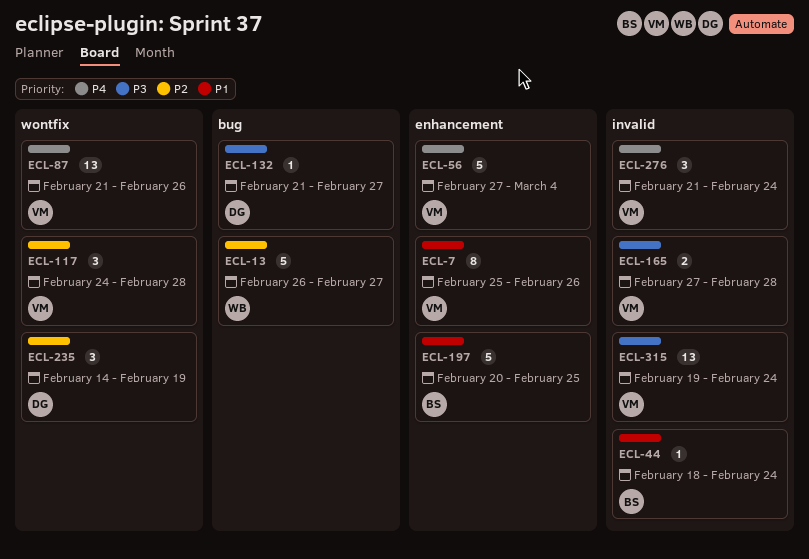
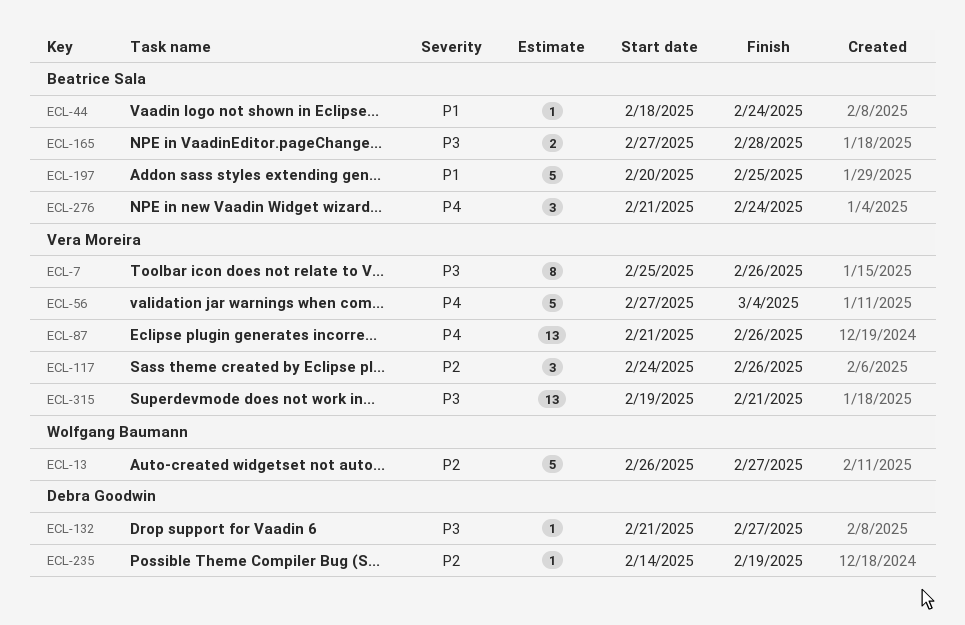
ECL-7, priority: P1 -> P3
ECL-117, due: Feb 28 -> Feb 26
ECL-165, owner: Vera Moreira -> Beatrice Sala
ECL-235, estimate: 3 -> 1
ECL-276, owner: Vera Moreira -> Beatrice Sala
ECL-315, due: Feb 24 -> Feb 21

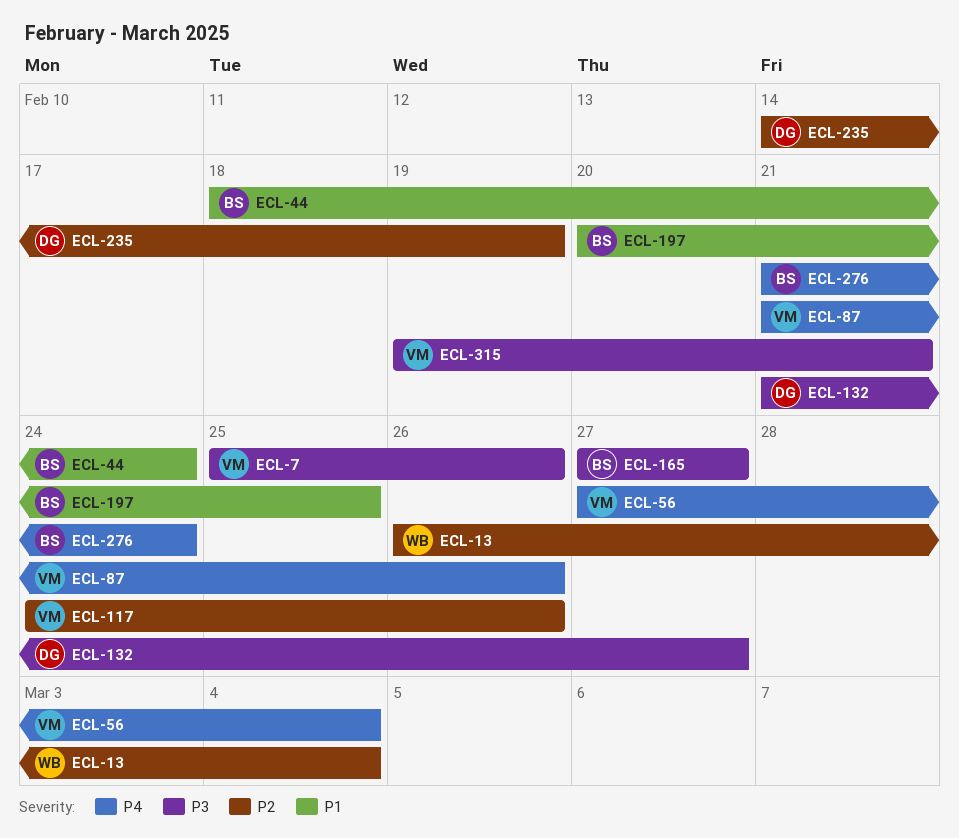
ECL-13, due: Feb 27 -> Mar 4
ECL-165, due: Feb 28 -> Feb 27

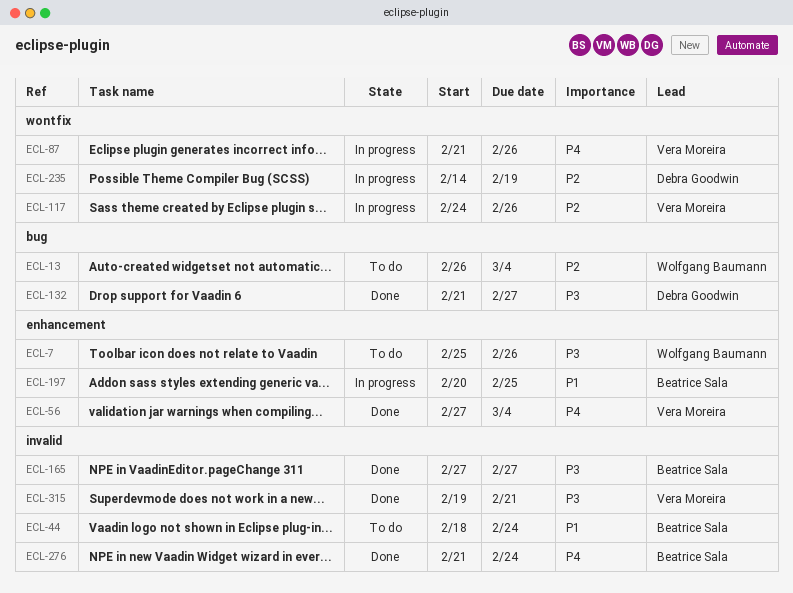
ECL-7, owner: Vera Moreira -> Wolfgang Baumann

